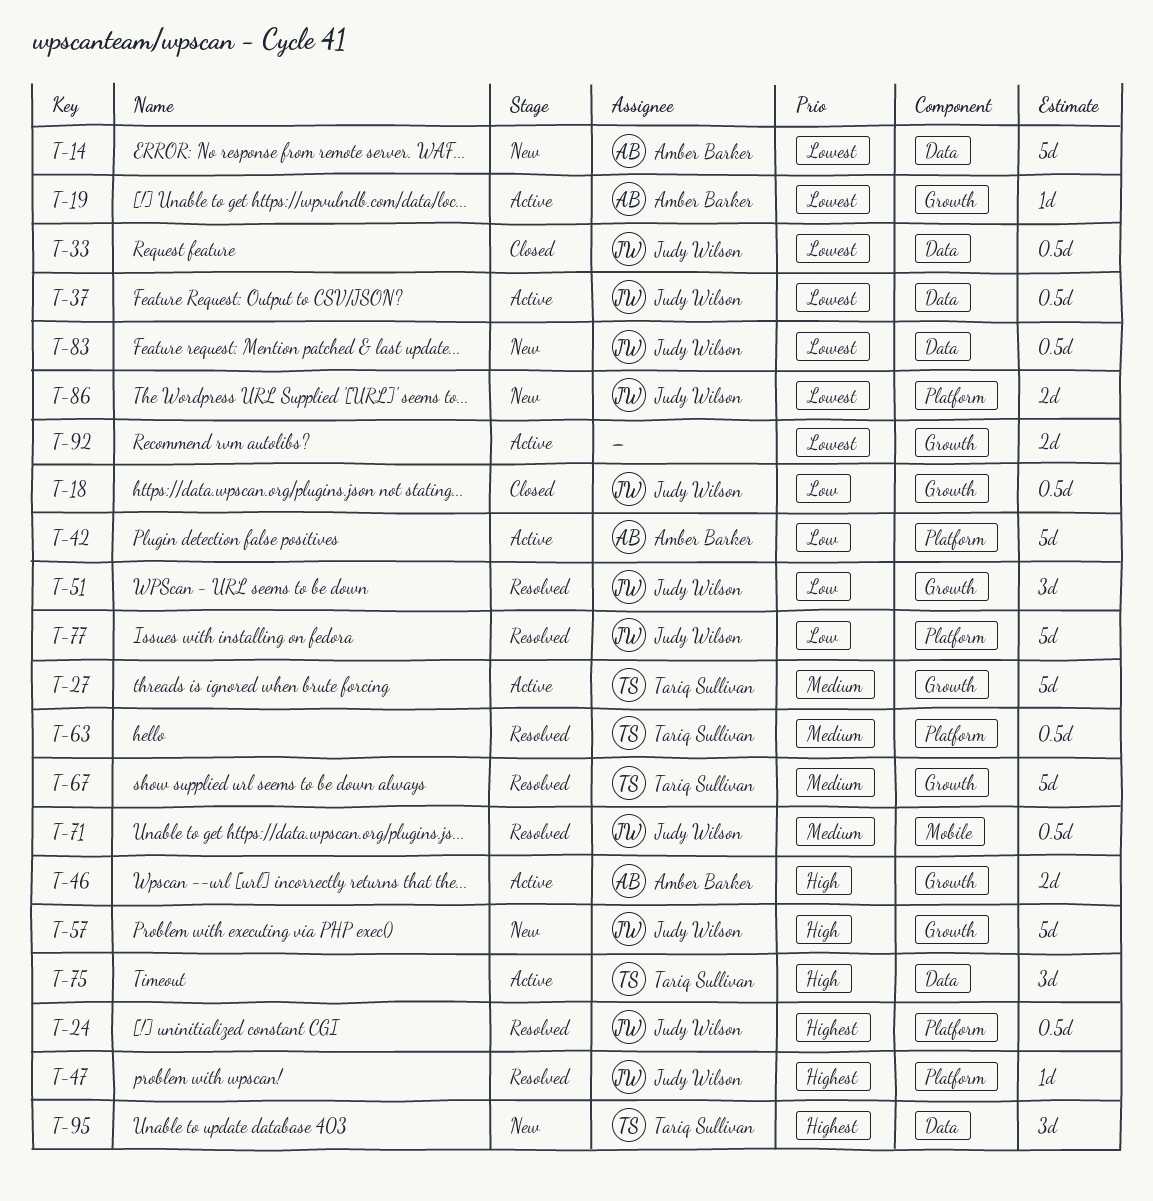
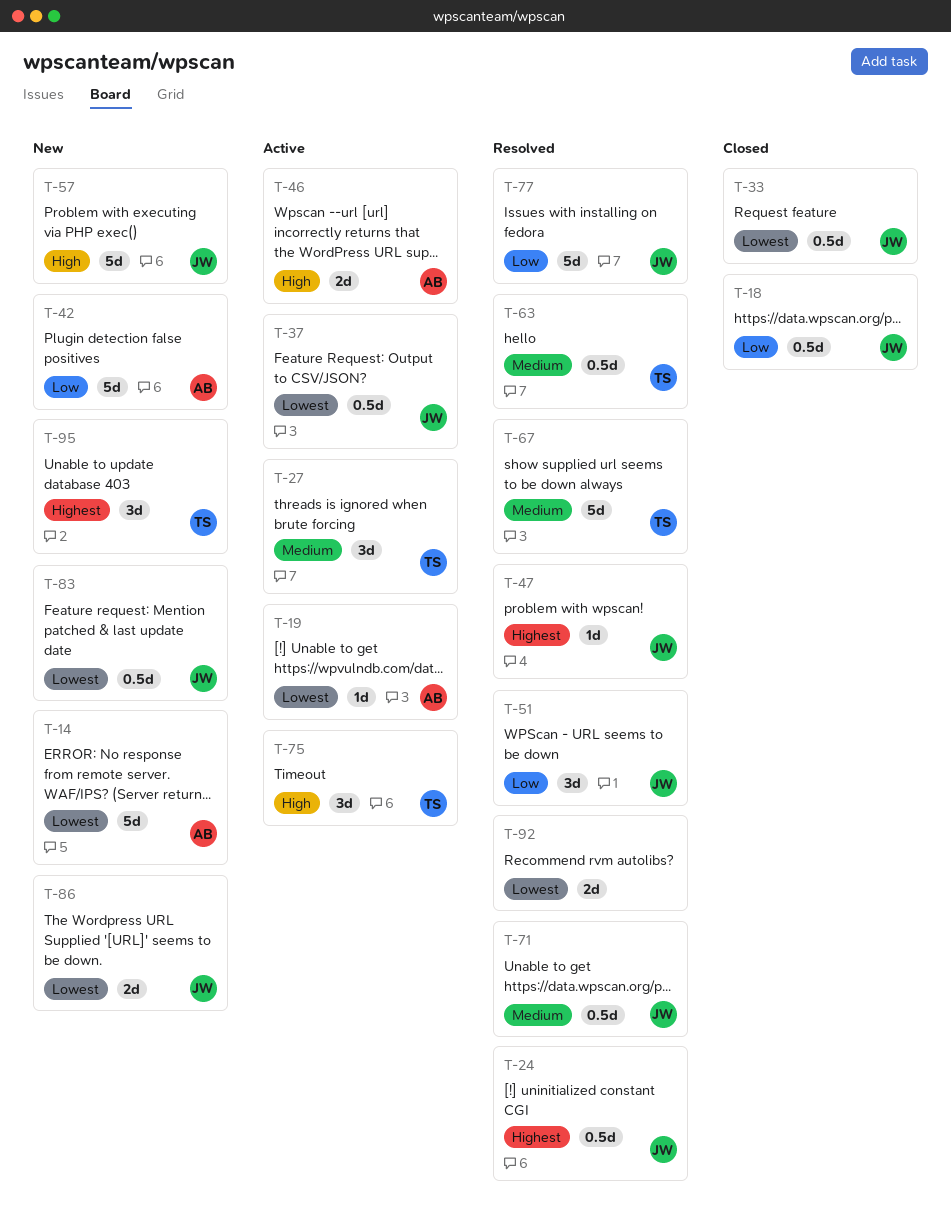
T-27, estimate: 5d -> 3d
T-42, status: Active -> New
T-92, status: Active -> Resolved

